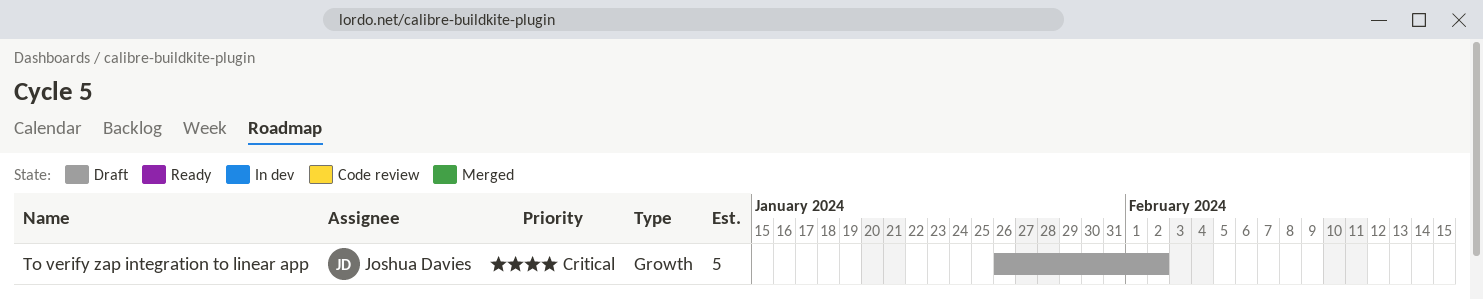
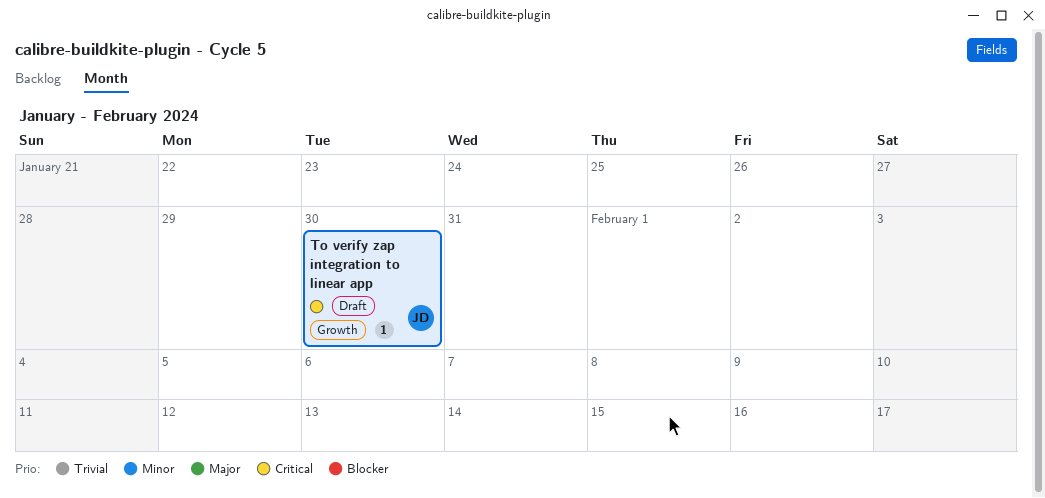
To verify zap integration to linear app, estimate: 5 -> 1
To verify zap integration to linear app, due: Feb 2 -> Jan 30

